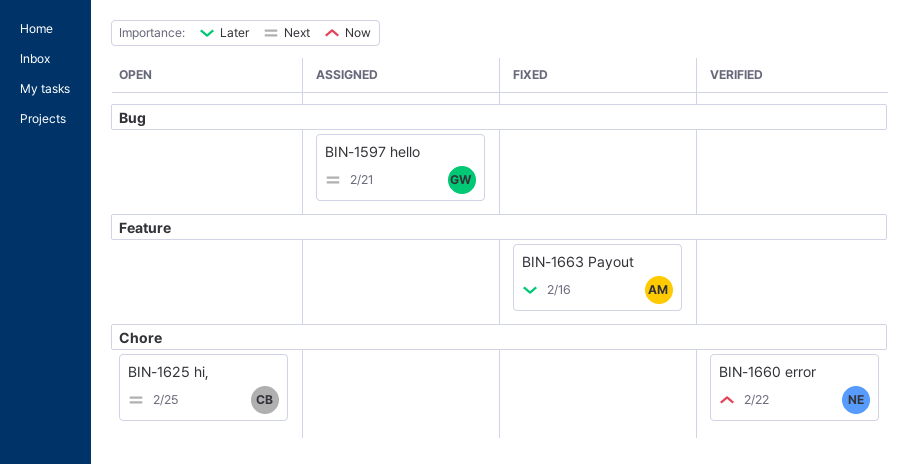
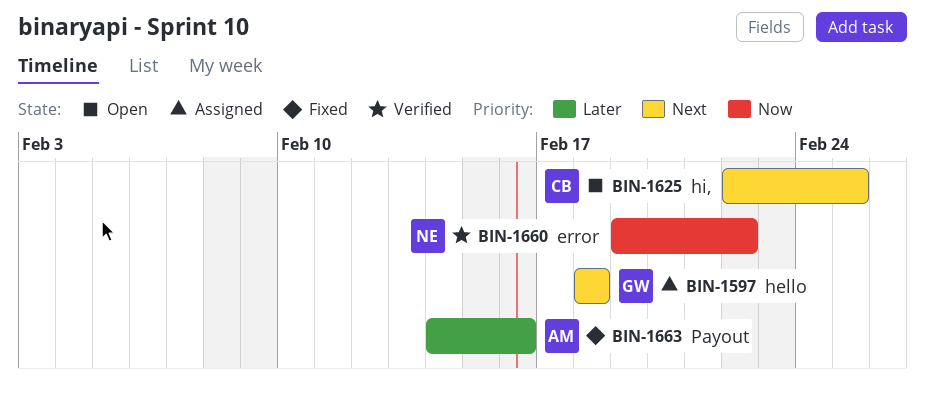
BIN-1597, due: Feb 21 -> Feb 18

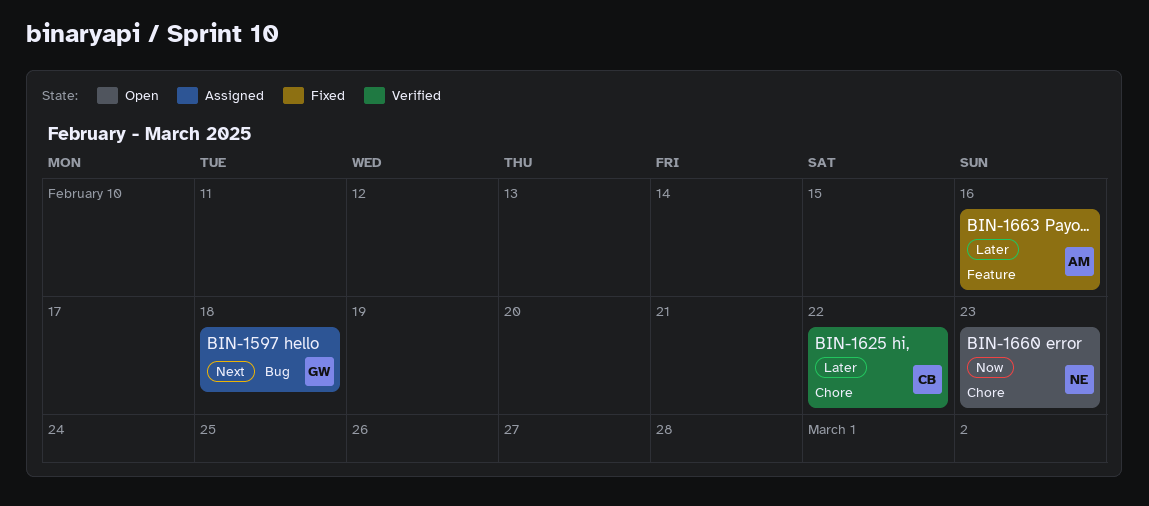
BIN-1625, status: Open -> Verified
BIN-1625, priority: Next -> Later
BIN-1625, due: Feb 25 -> Feb 22
BIN-1660, status: Verified -> Open
BIN-1660, due: Feb 22 -> Feb 23

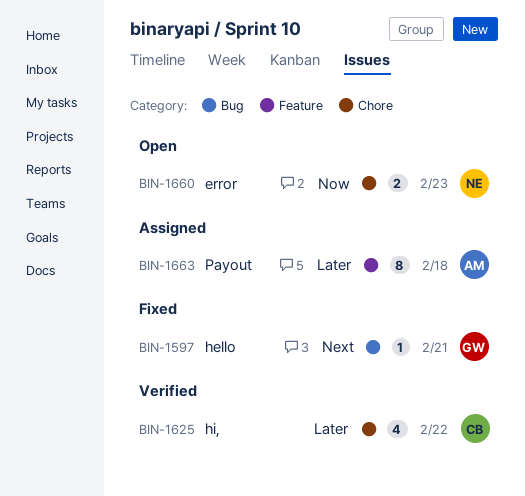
BIN-1597, status: Assigned -> Fixed
BIN-1597, due: Feb 18 -> Feb 21
BIN-1663, status: Fixed -> Assigned
BIN-1663, due: Feb 16 -> Feb 18

